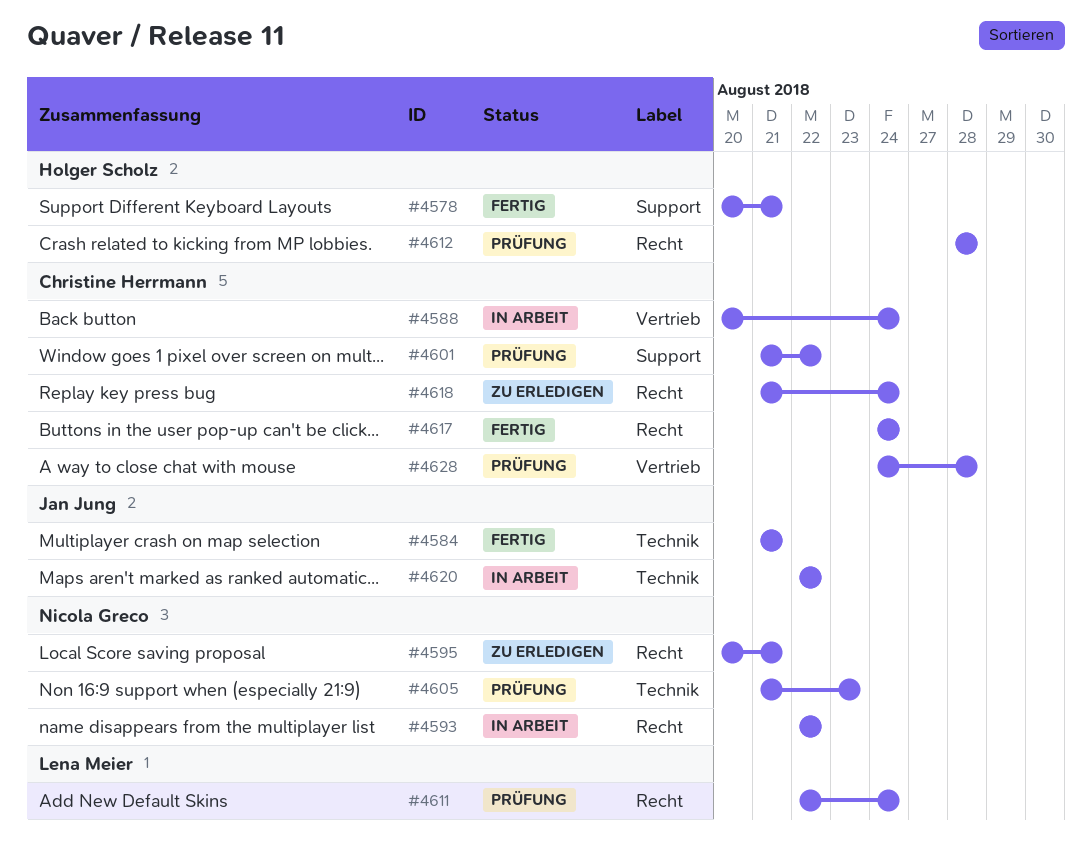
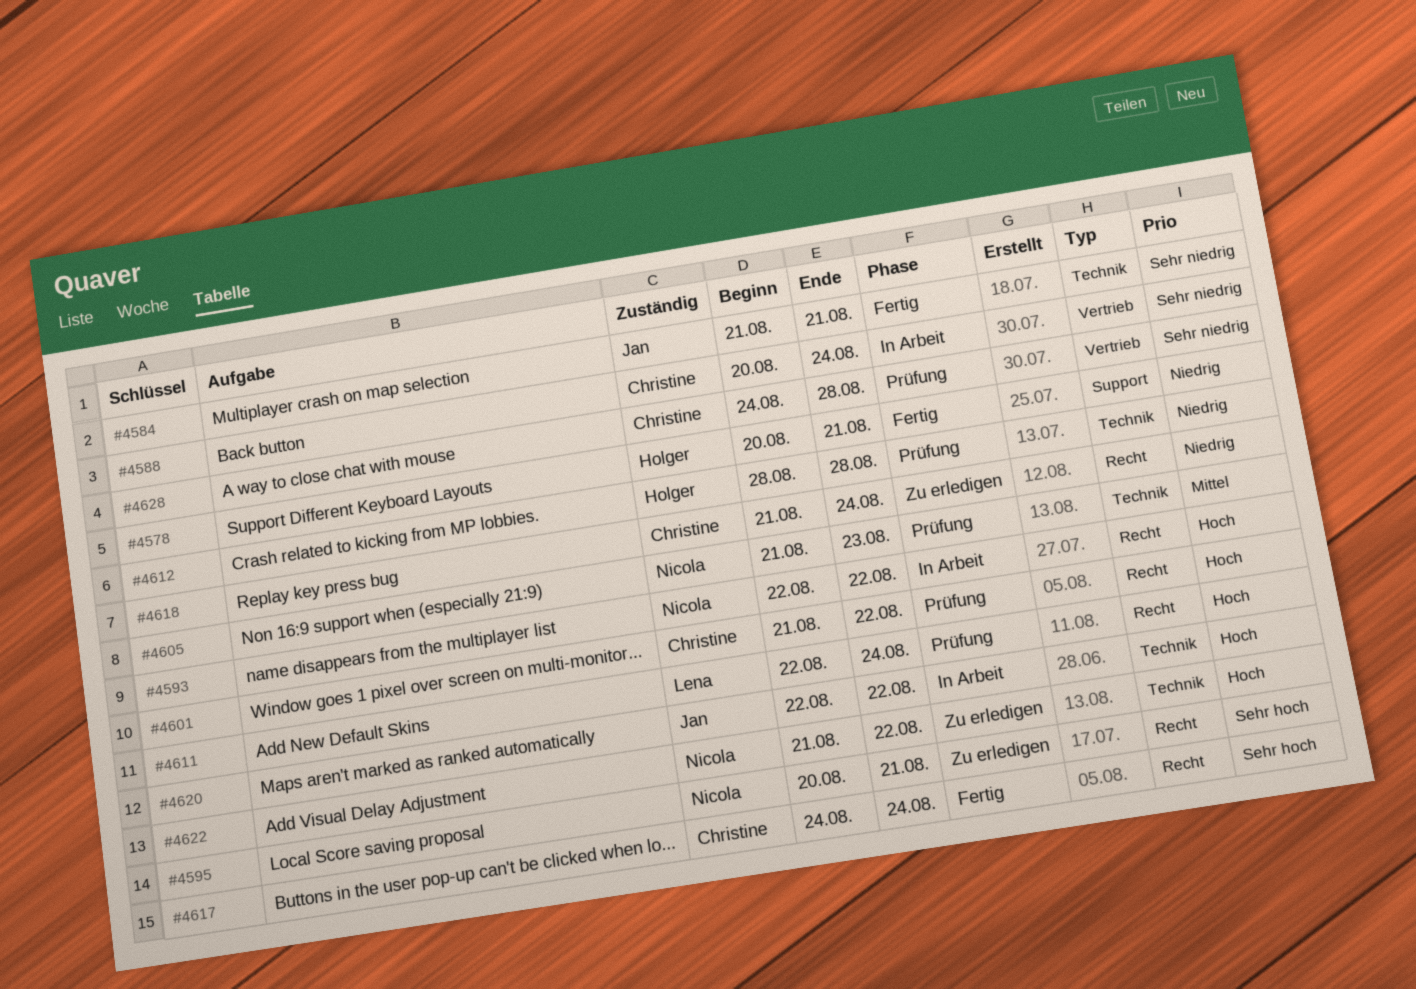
#4601, label: Support -> Recht
#4612, label: Recht -> Technik
#4622: none -> present

